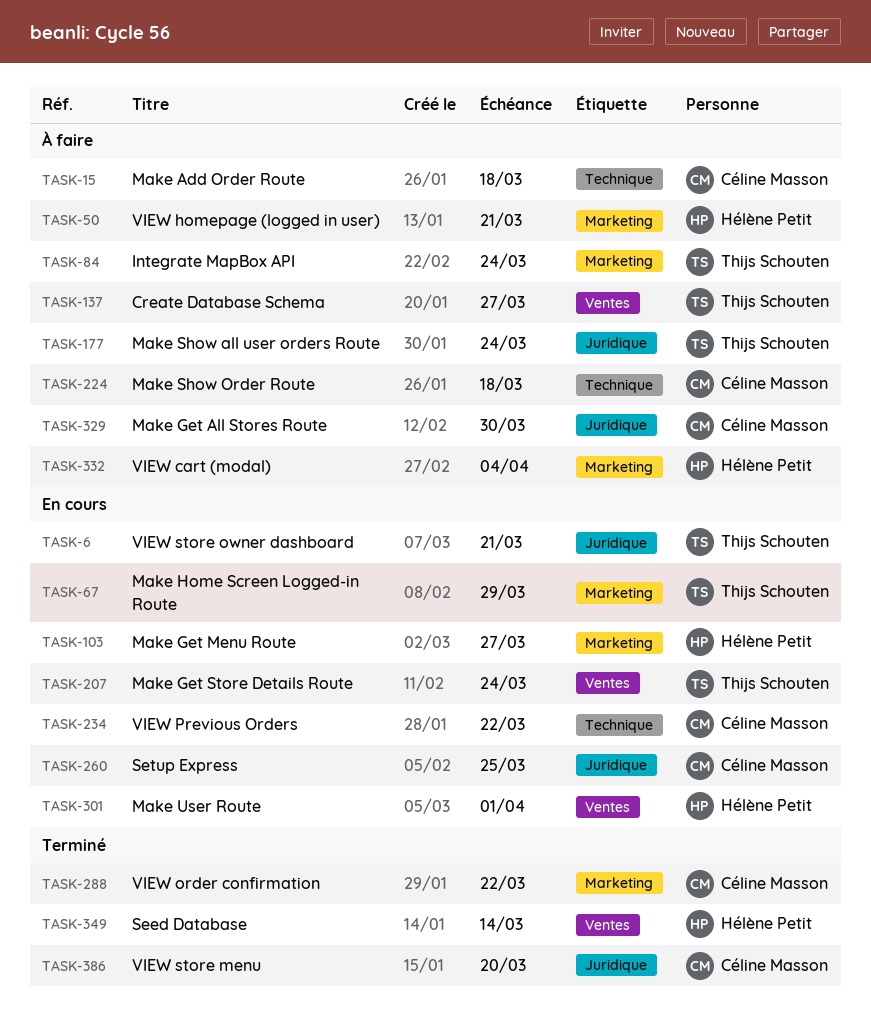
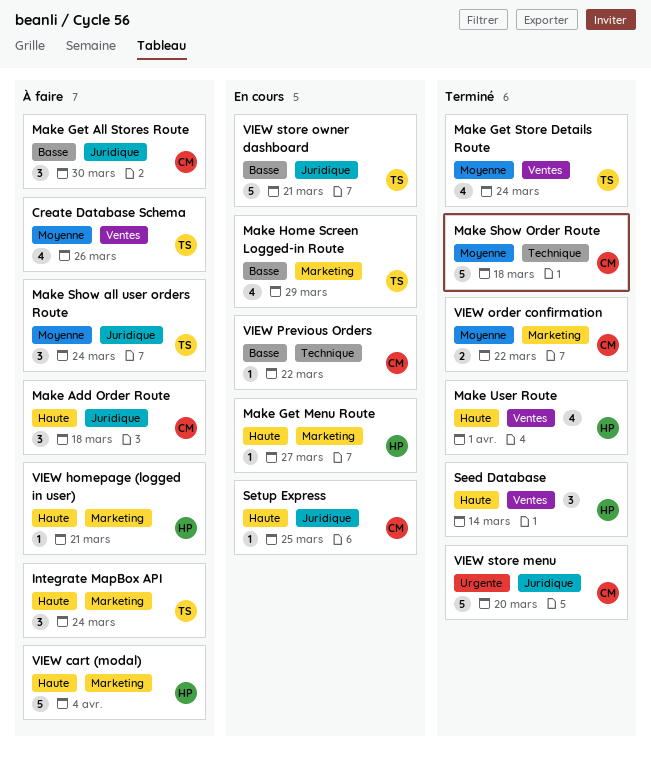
Create Database Schema, due: Mar 27 -> Mar 26
Make Add Order Route, label: Technique -> Juridique
Make Get Store Details Route, status: En cours -> Terminé
Make Show Order Route, status: À faire -> Terminé
Make User Route, status: En cours -> Terminé

